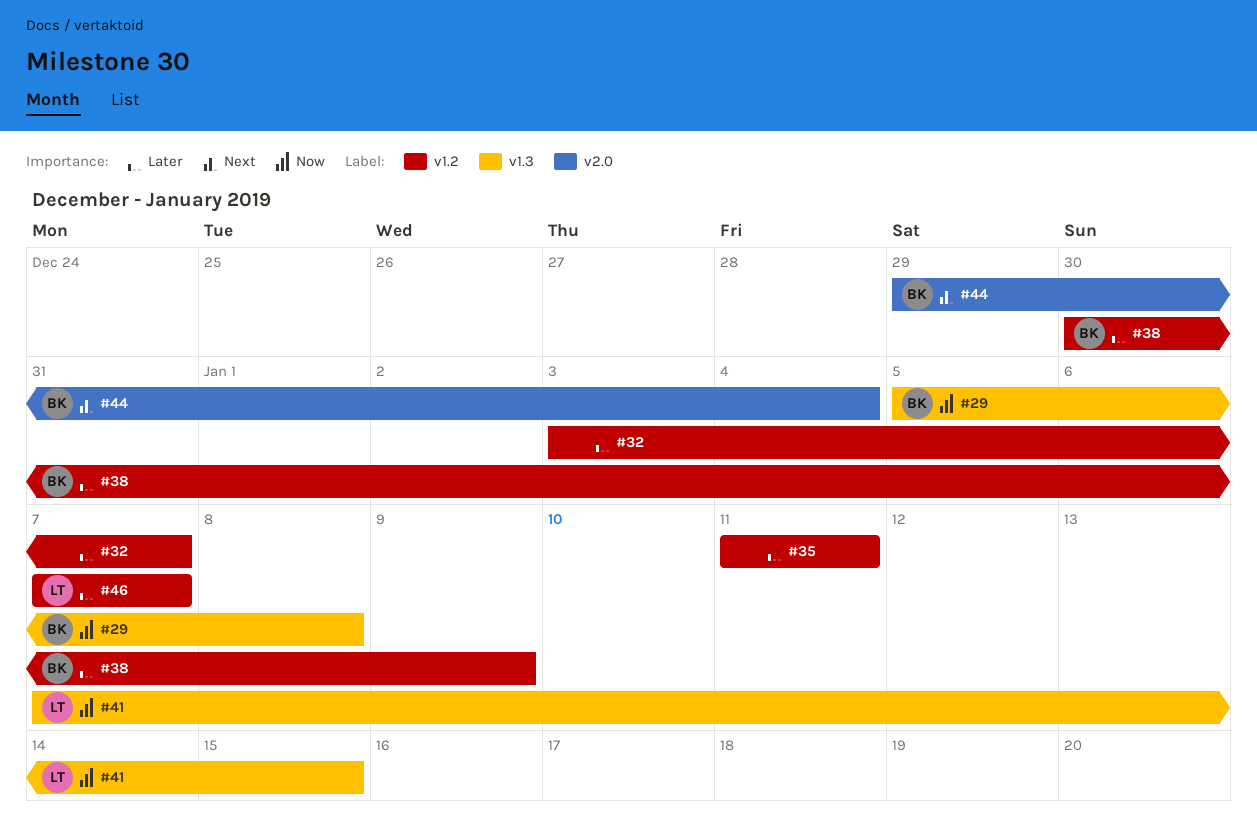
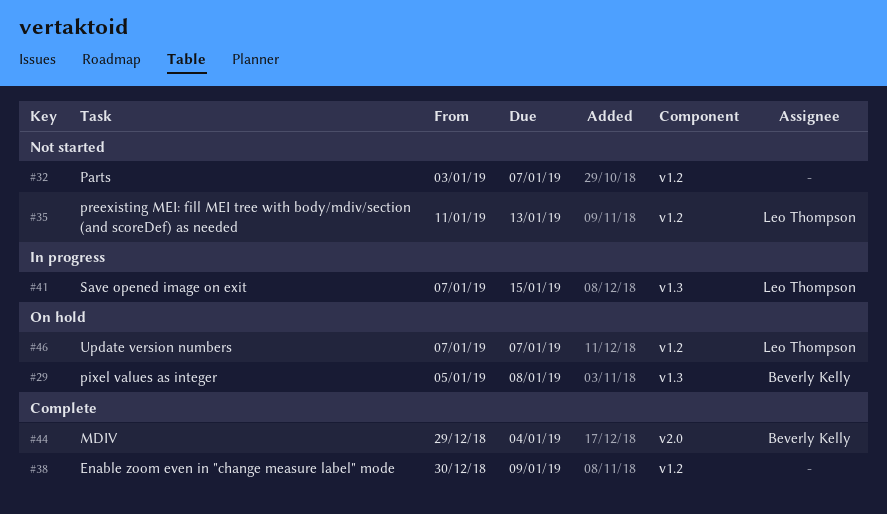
#35, owner: none -> Leo Thompson
#35, due: Jan 11 -> Jan 13
#38, owner: Beverly Kelly -> none

